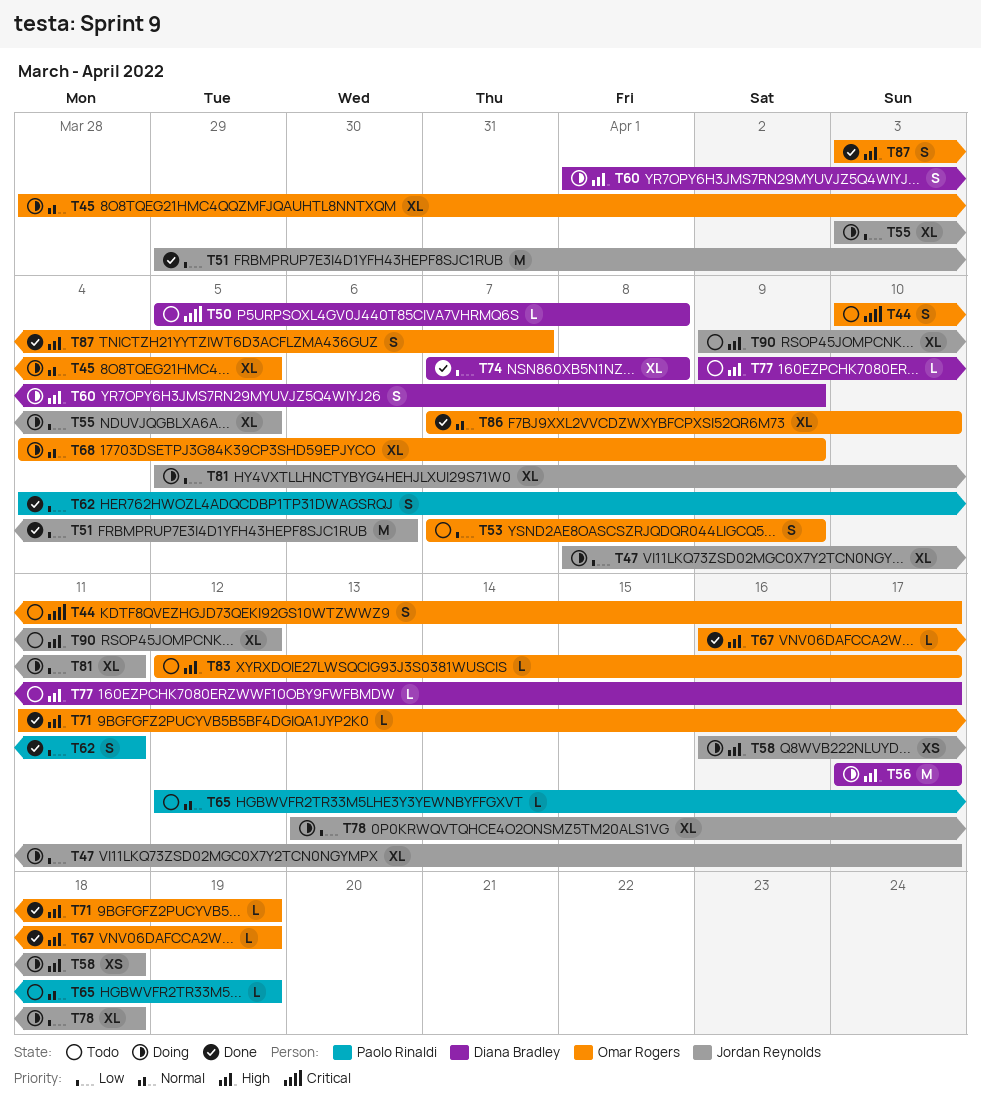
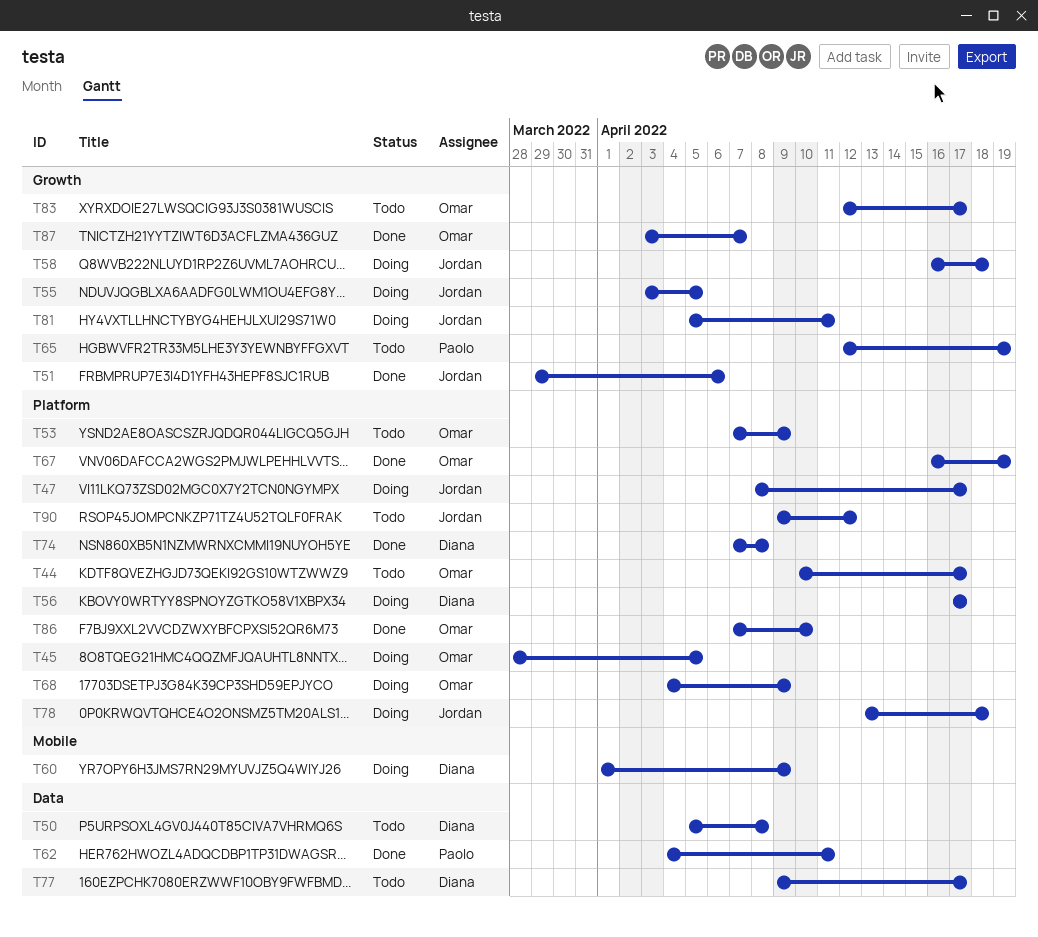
T71: present -> none

